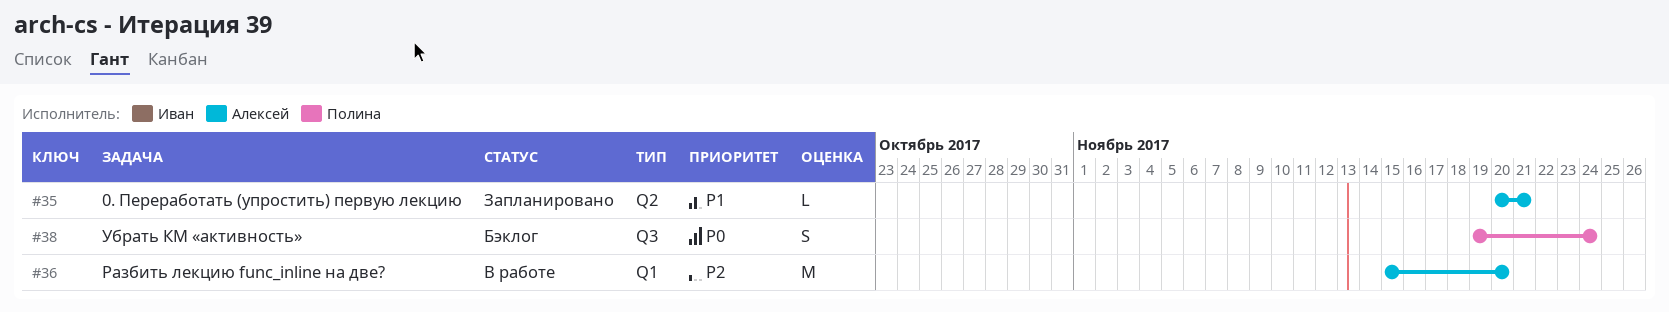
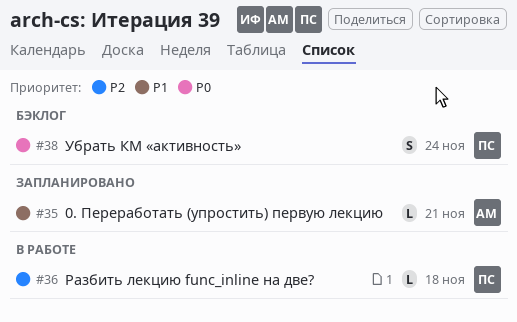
#36, owner: Алексей -> Полина
#36, estimate: M -> L
#36, due: Nov 20 -> Nov 18

